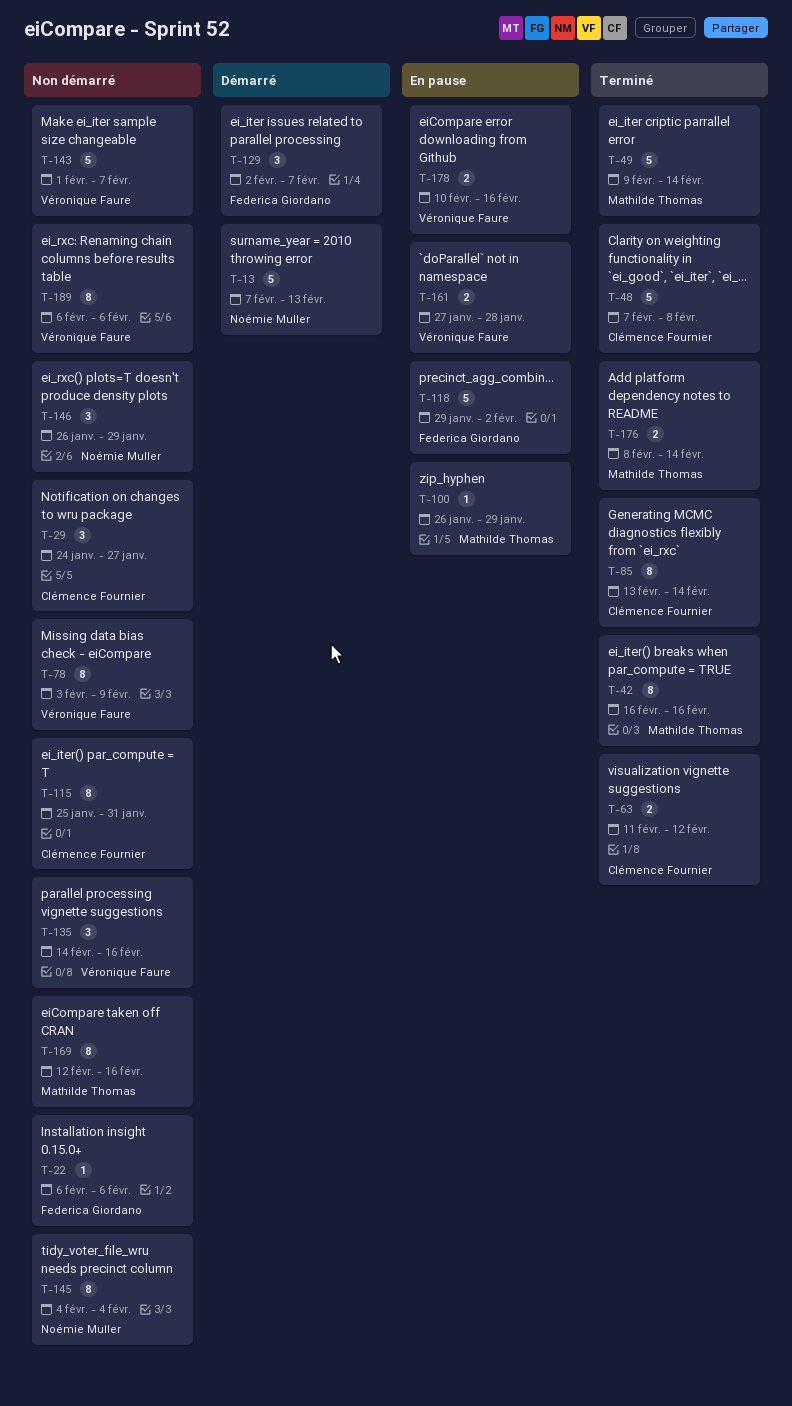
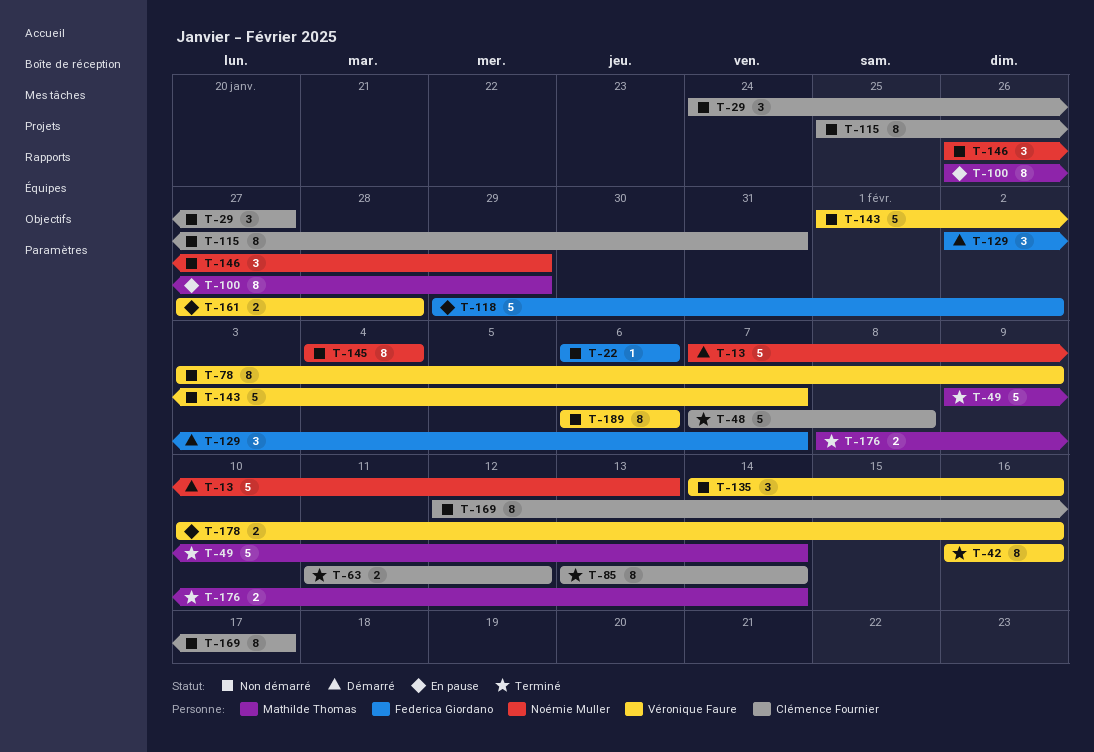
T-42, owner: Mathilde Thomas -> Véronique Faure
T-100, estimate: 1 -> 8
T-169, owner: Mathilde Thomas -> Clémence Fournier
T-169, due: Feb 16 -> Feb 17

